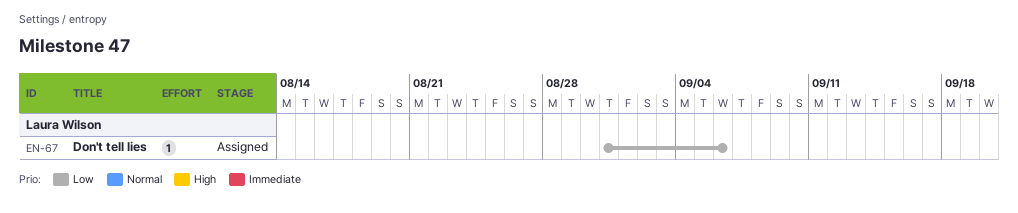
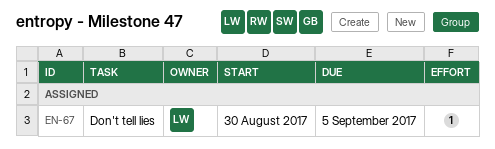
EN-67, start: Aug 31 -> Aug 30
EN-67, due: Sep 6 -> Sep 5

